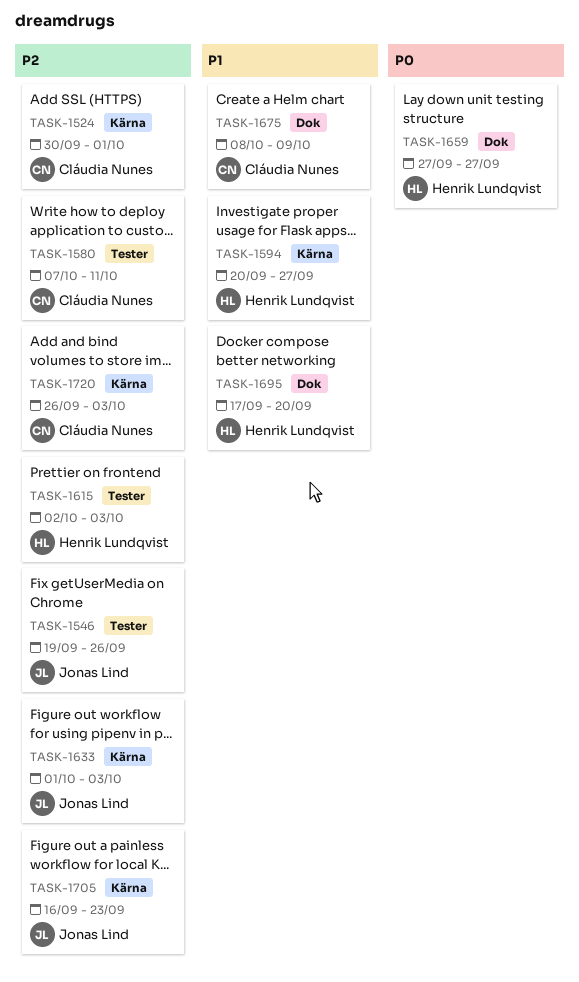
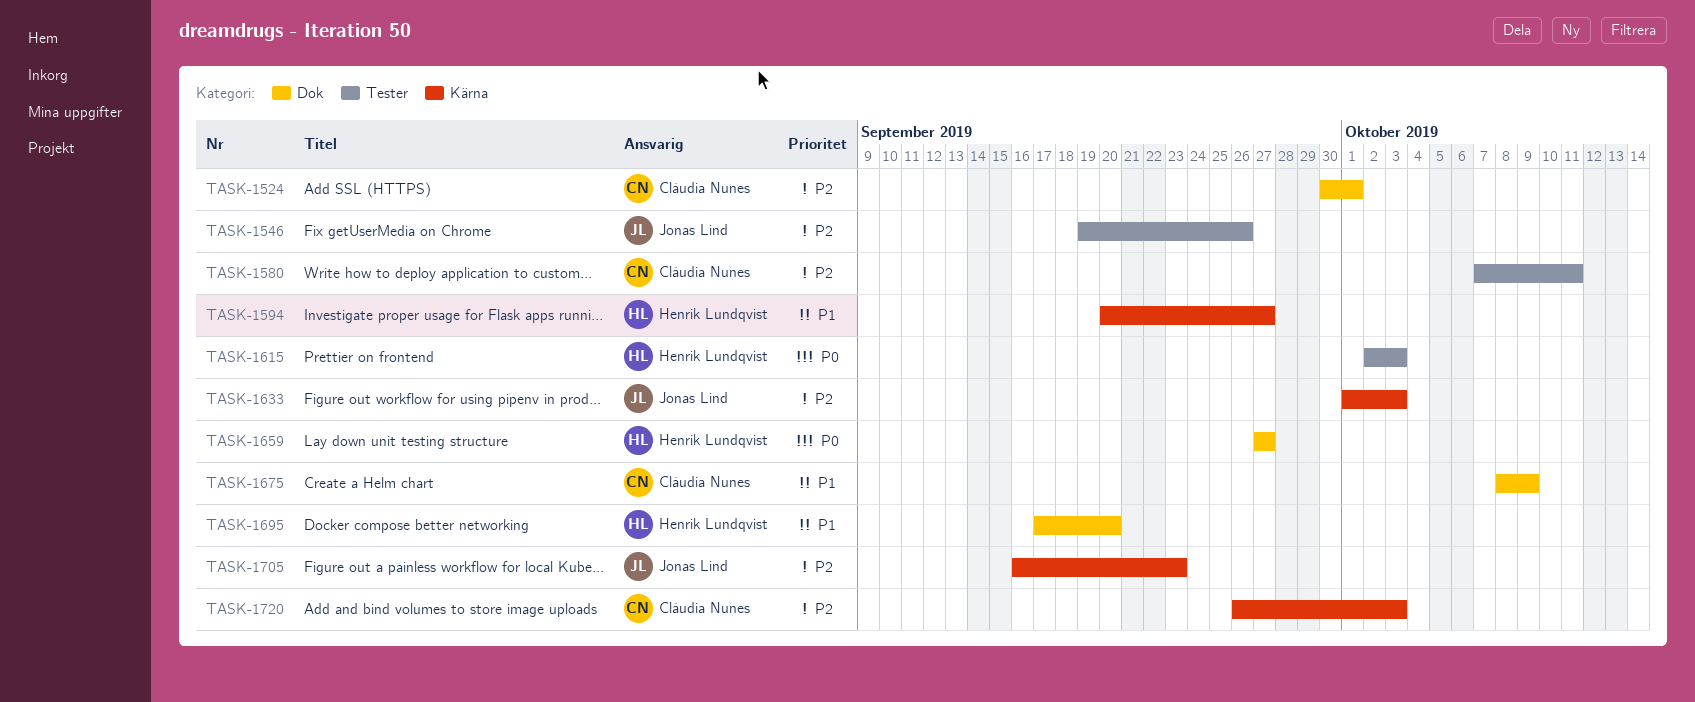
TASK-1524, label: Kärna -> Dok
TASK-1615, priority: P2 -> P0

